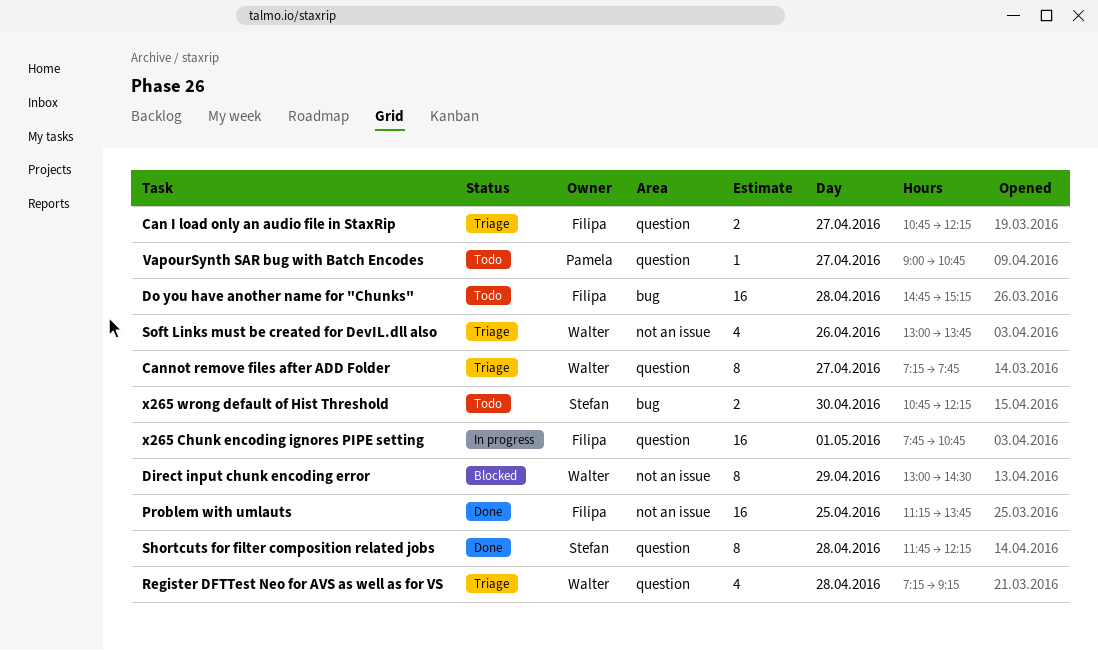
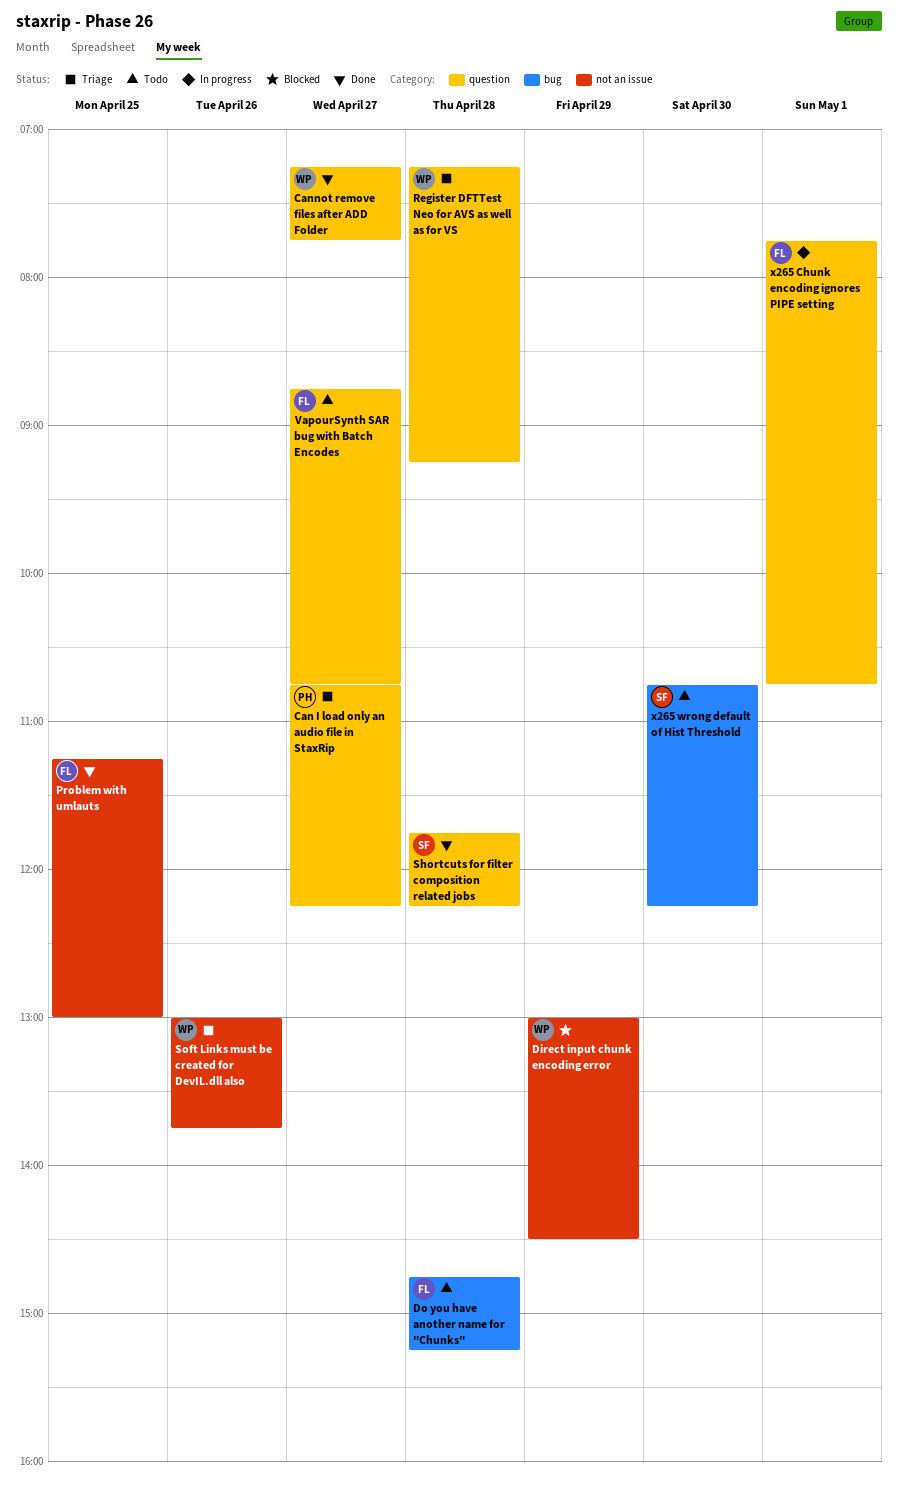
Can I load only an audio file in StaxRip, owner: Filipa -> Pamela
Cannot remove files after ADD Folder, status: Triage -> Done
Problem with umlauts, ends: 13:45 -> 13:00
VapourSynth SAR bug with Batch Encodes, owner: Pamela -> Filipa
VapourSynth SAR bug with Batch Encodes, begins: 09:00 -> 08:45

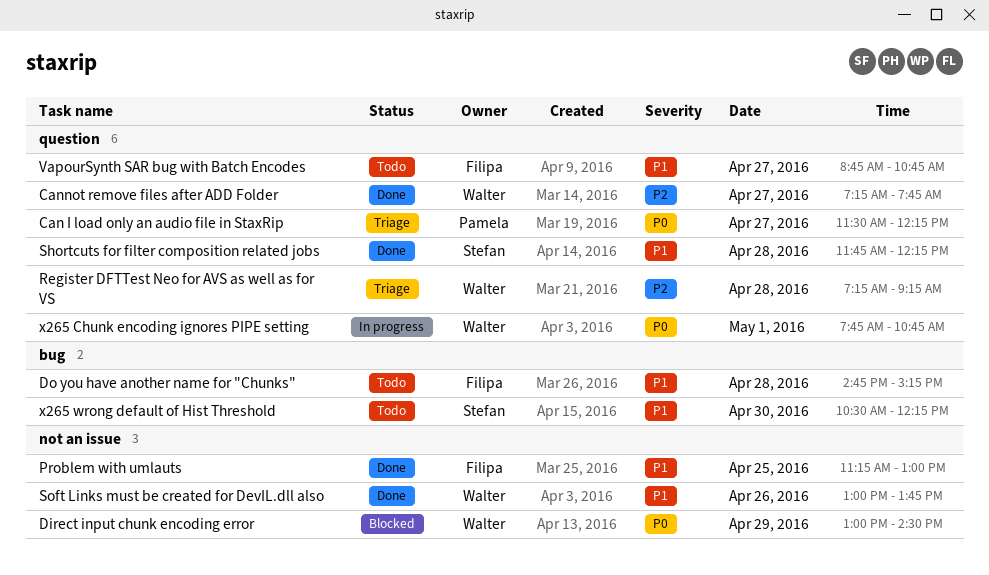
Can I load only an audio file in StaxRip, begins: 10:45 -> 11:30
Soft Links must be created for DevIL.dll also, status: Triage -> Done
x265 Chunk encoding ignores PIPE setting, owner: Filipa -> Walter
x265 wrong default of Hist Threshold, begins: 10:45 -> 10:30

